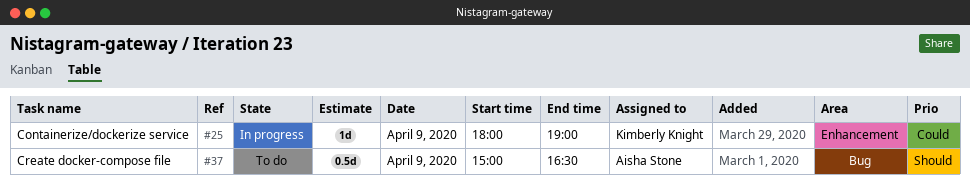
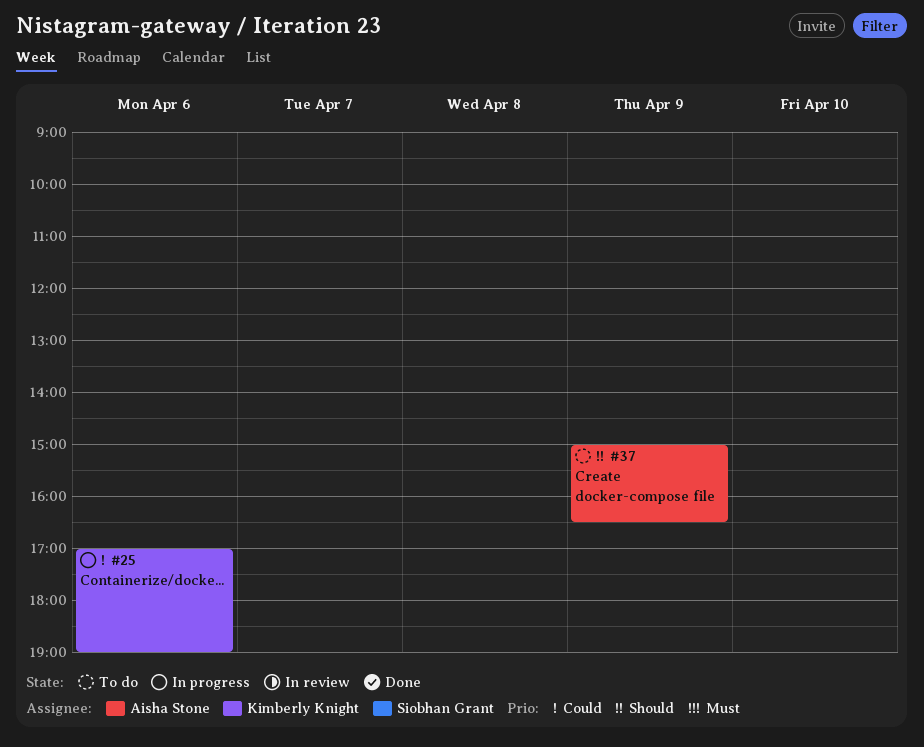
#25, day: Apr 9 -> Apr 6
#25, begins: 18:00 -> 17:00

